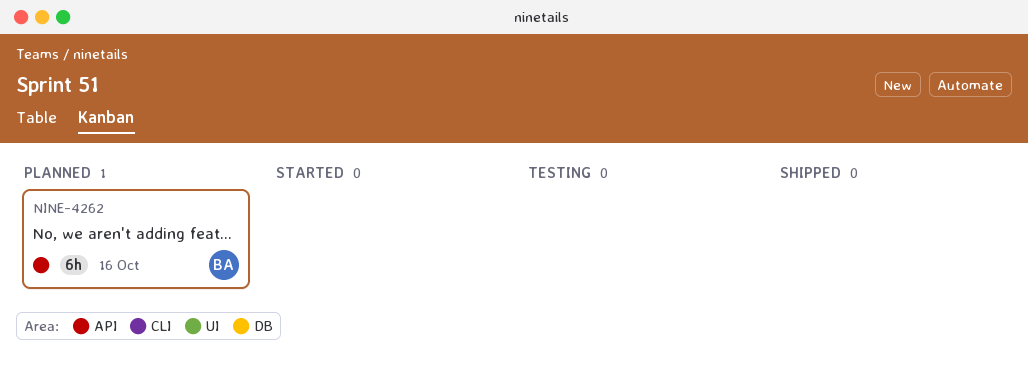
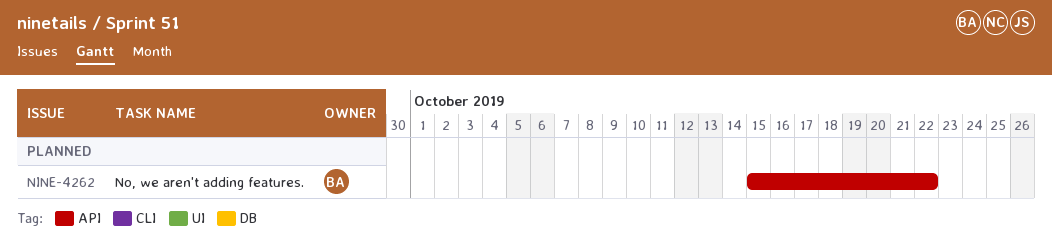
NINE-4262, due: Oct 16 -> Oct 22

